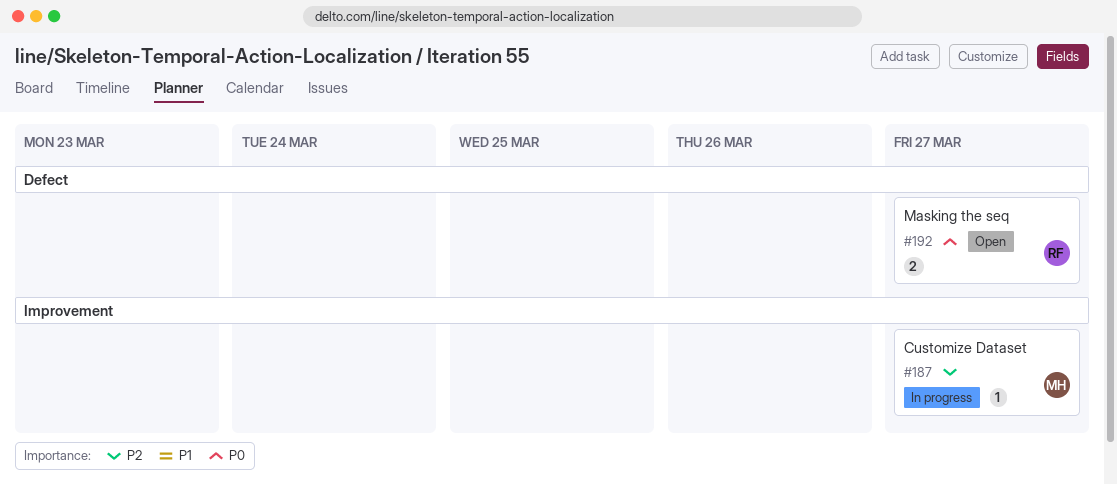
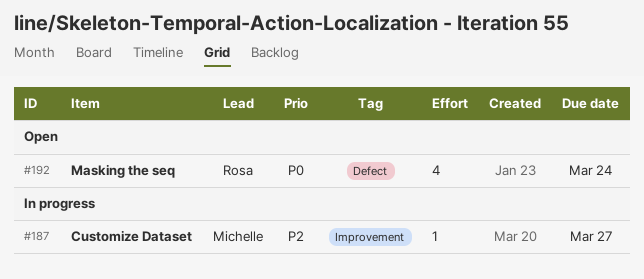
#192, estimate: 2 -> 4
#192, due: Mar 27 -> Mar 24

